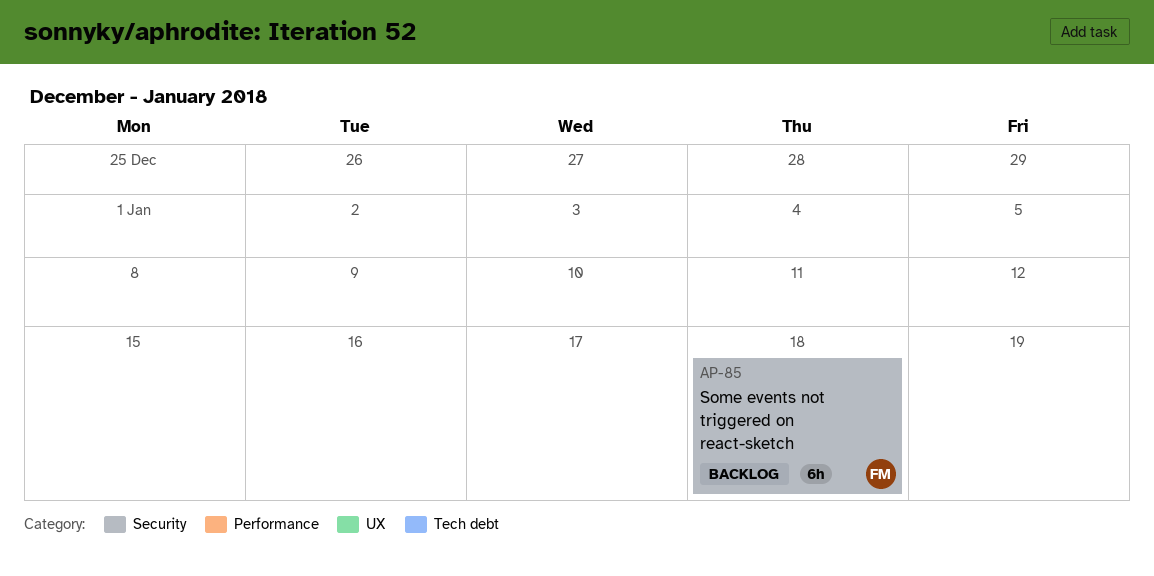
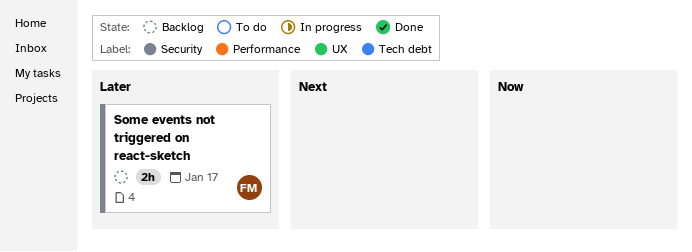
Some events not triggered on react-sketch, estimate: 6h -> 2h
Some events not triggered on react-sketch, due: Jan 18 -> Jan 17

